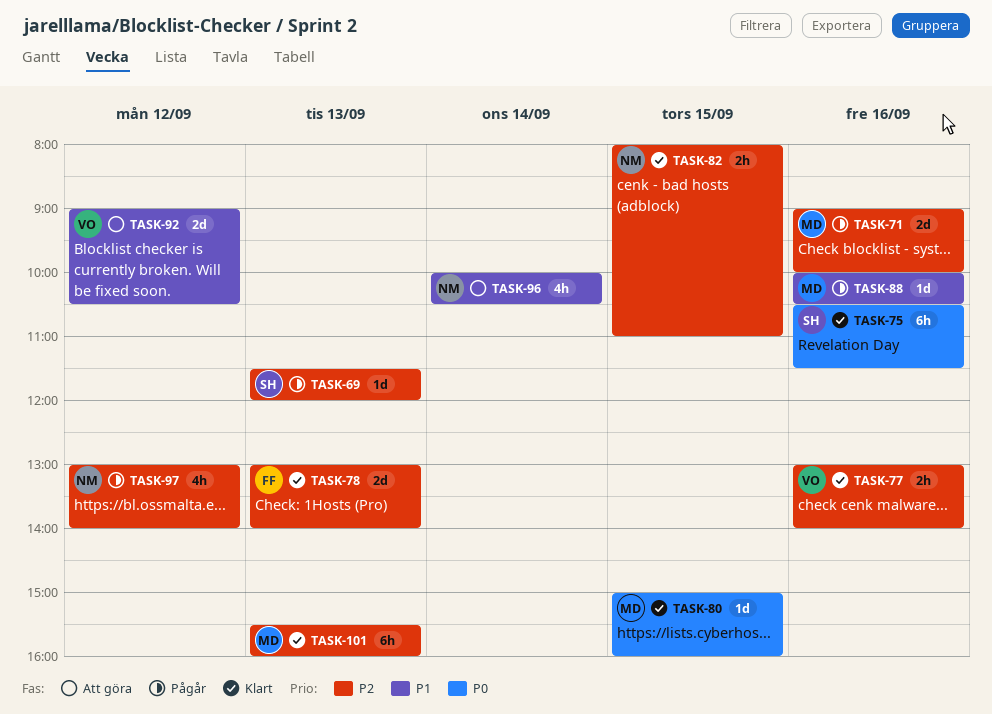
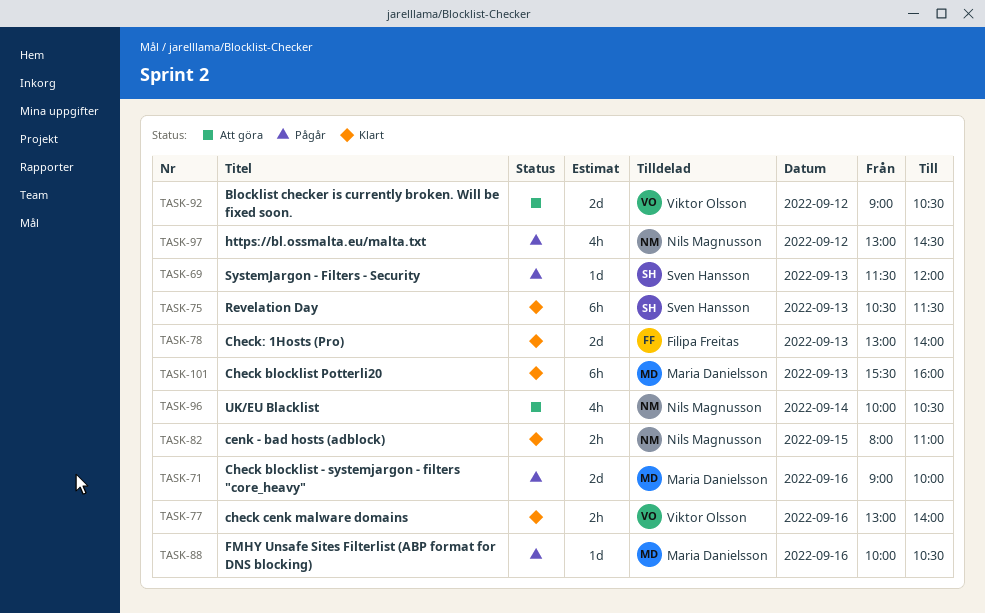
TASK-75, day: Sep 16 -> Sep 13
TASK-80: present -> none
TASK-97, ends: 14:00 -> 14:30

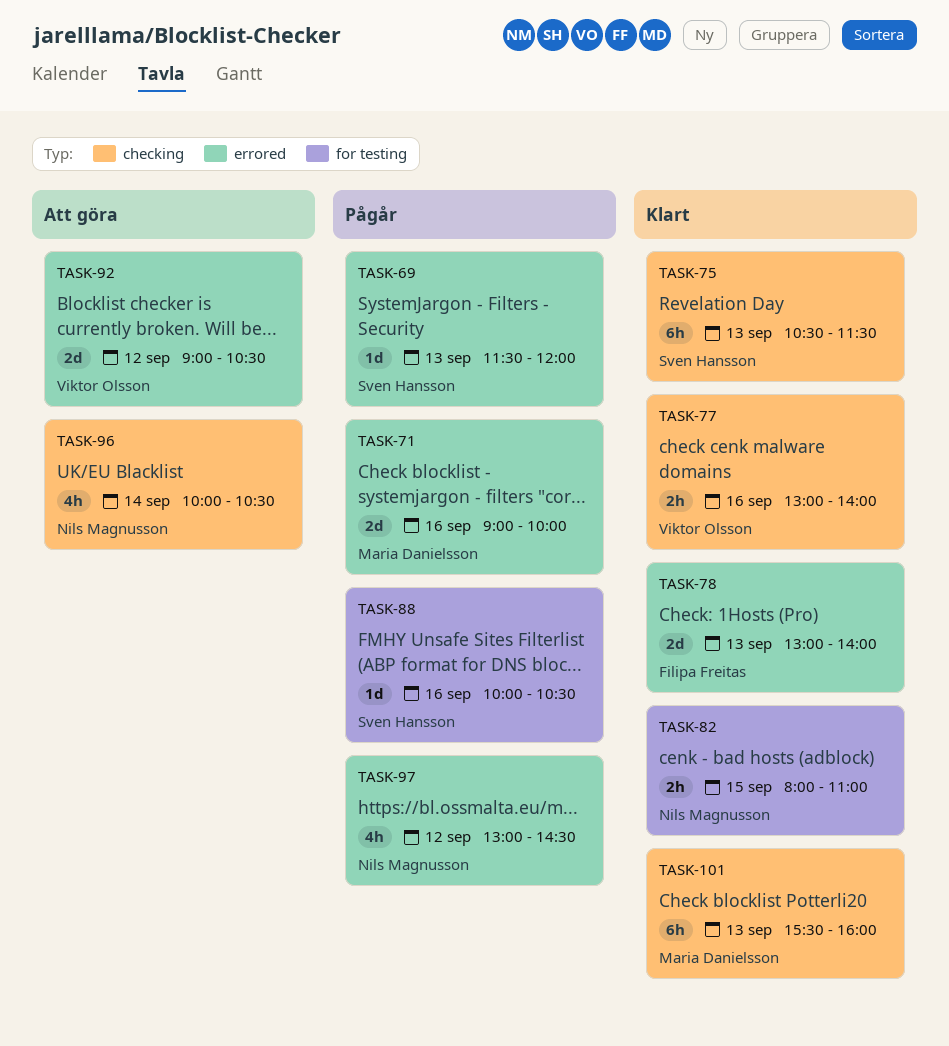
TASK-88, owner: Maria Danielsson -> Sven Hansson

